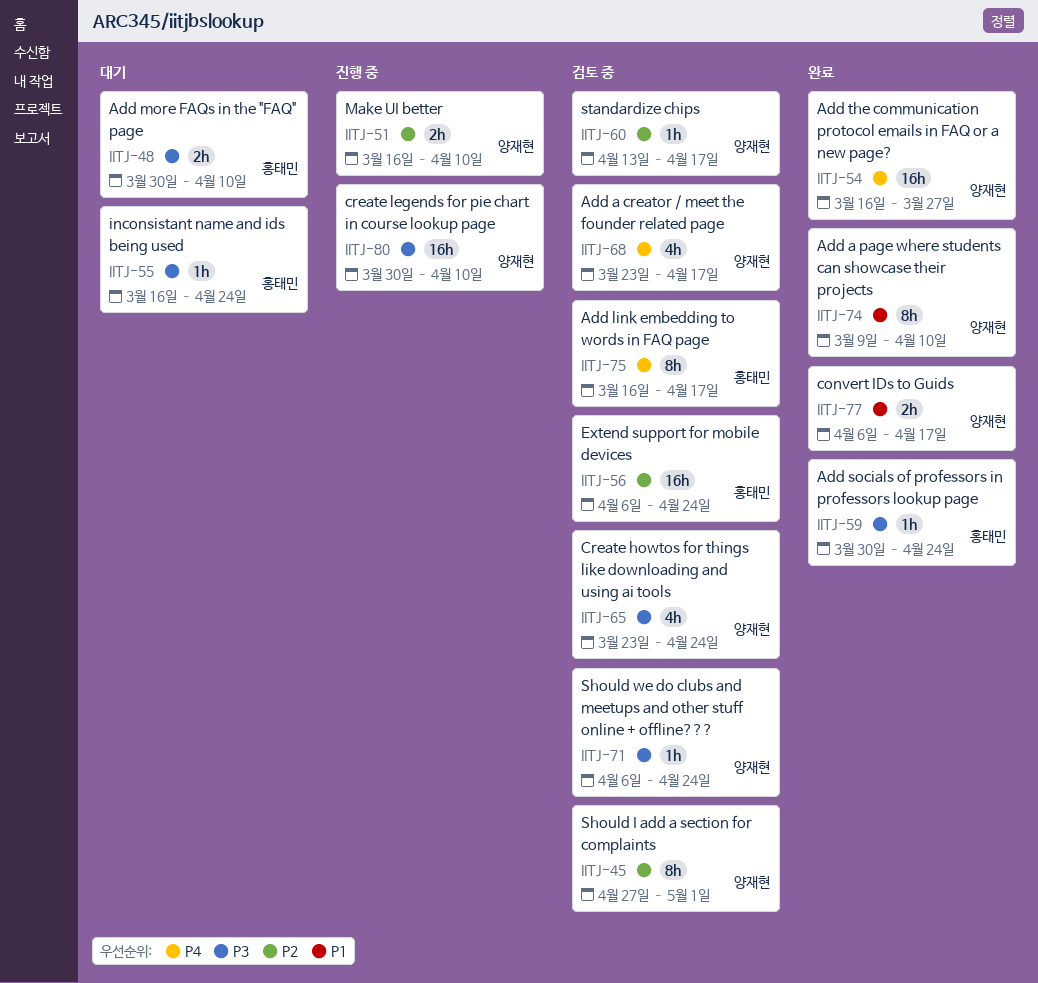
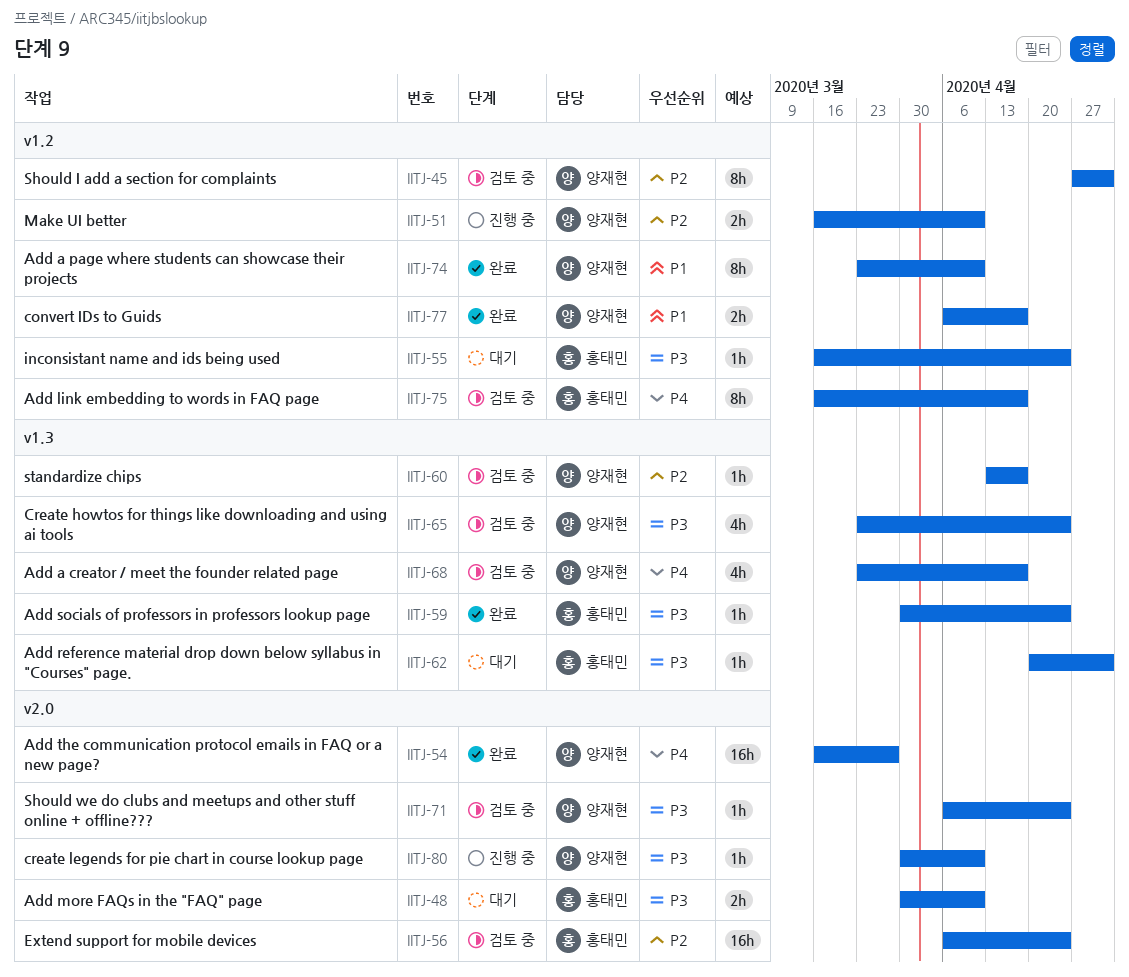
IITJ-62: none -> present
IITJ-74, start: Mar 9 -> Mar 23
IITJ-80, estimate: 16h -> 1h

